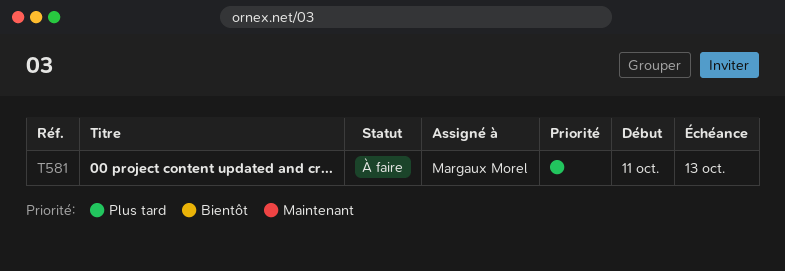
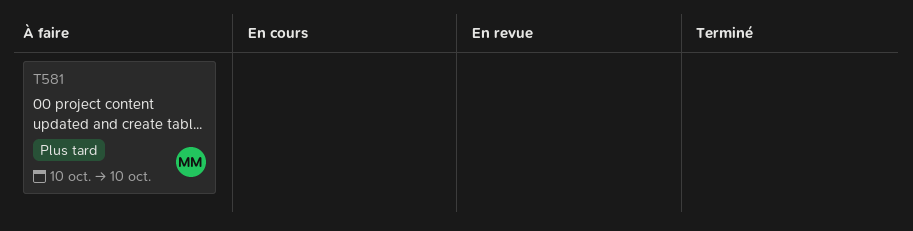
T581, start: Oct 11 -> Oct 10
T581, due: Oct 13 -> Oct 10

